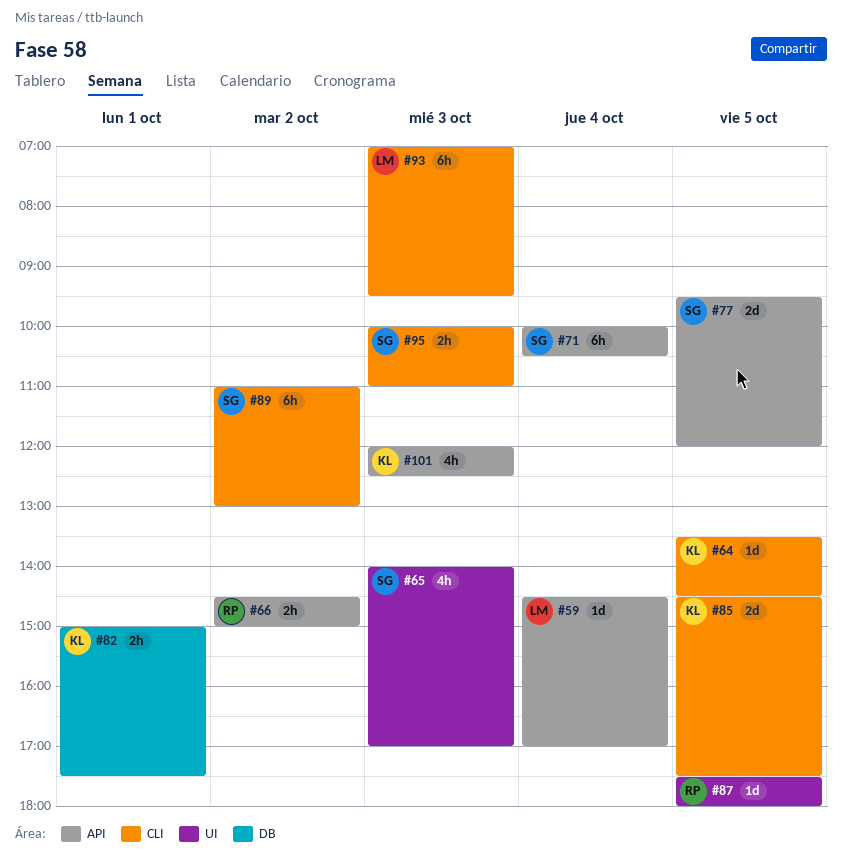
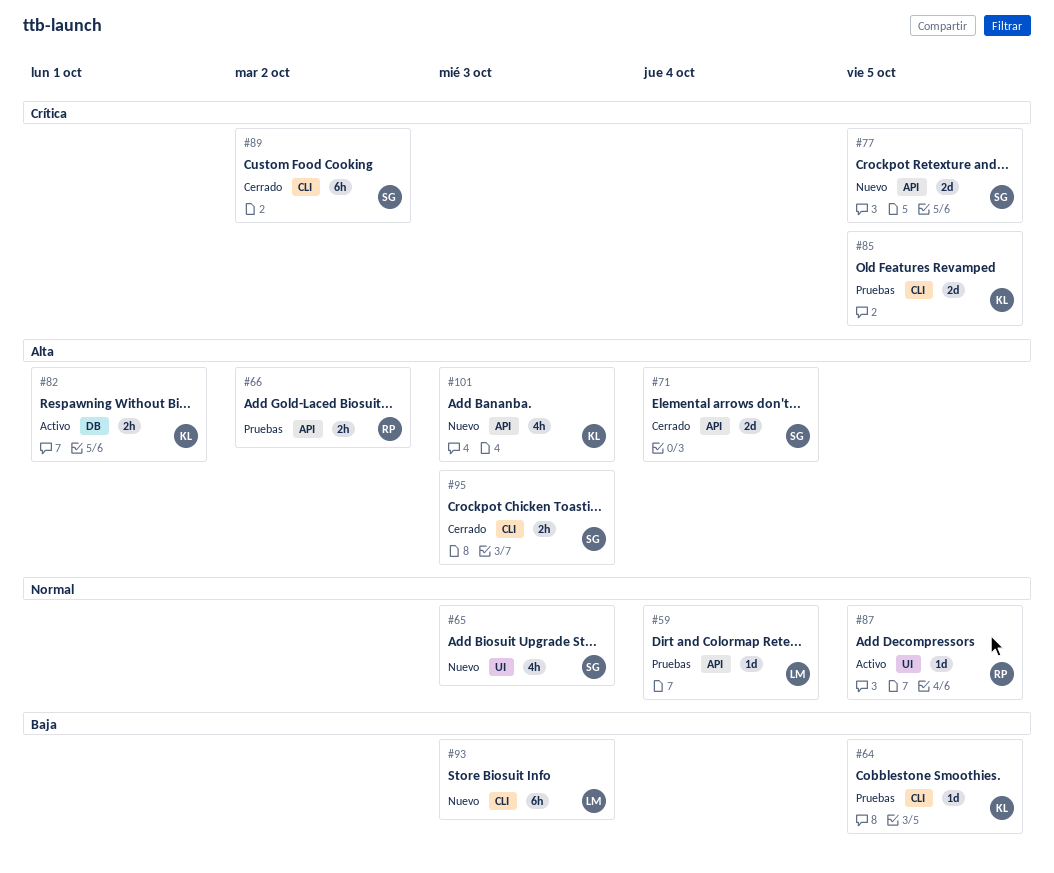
#71, estimate: 6h -> 2d

